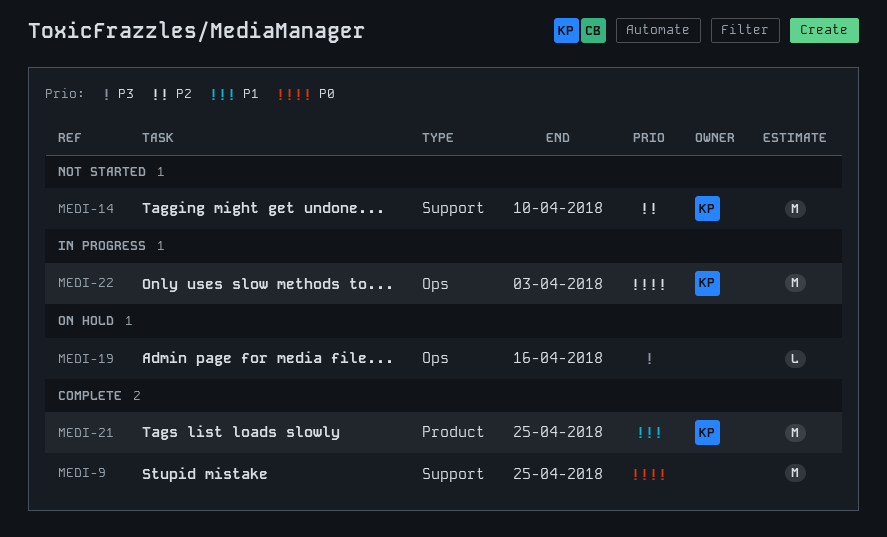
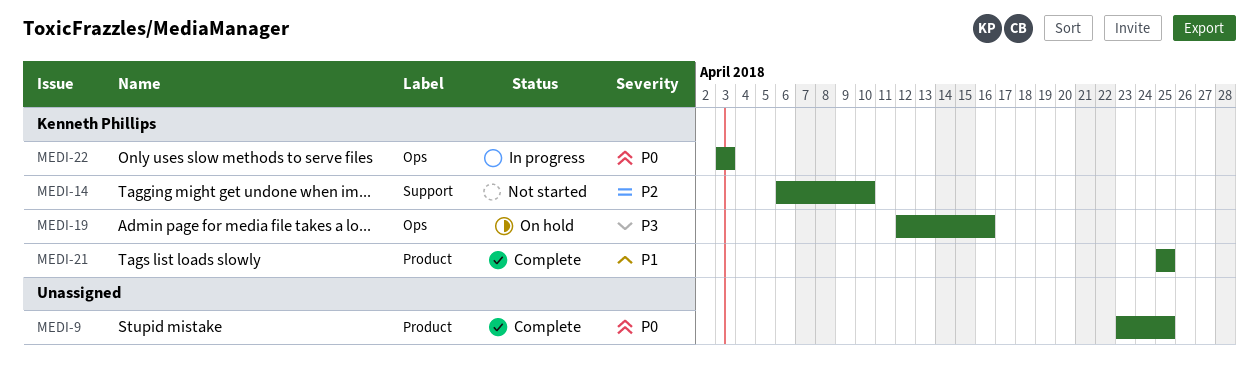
MEDI-9, label: Support -> Product
MEDI-19, owner: none -> Kenneth Phillips

